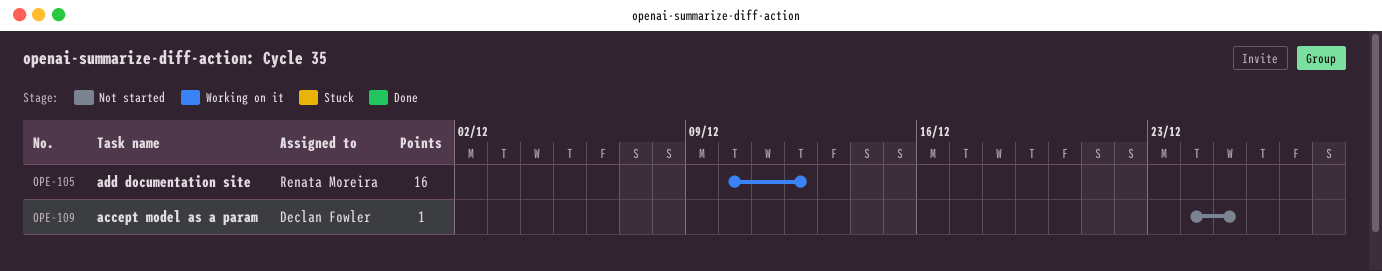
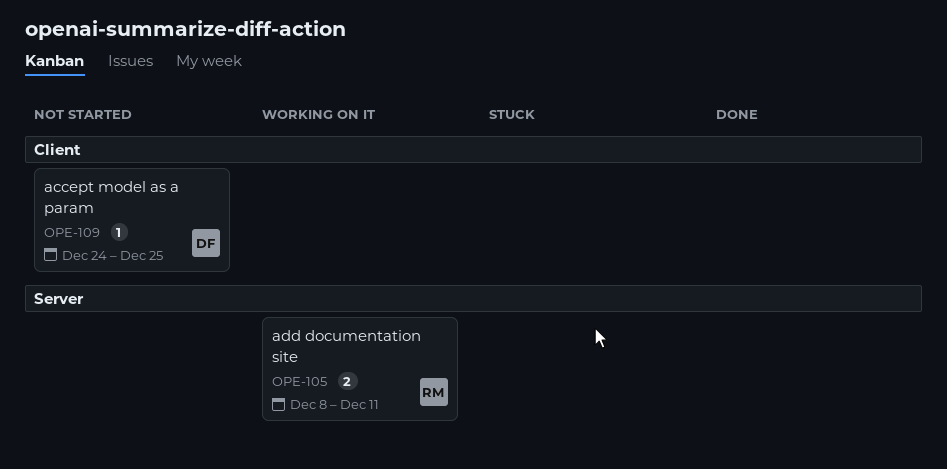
OPE-105, estimate: 16 -> 2
OPE-105, start: Dec 10 -> Dec 8
OPE-105, due: Dec 12 -> Dec 11

